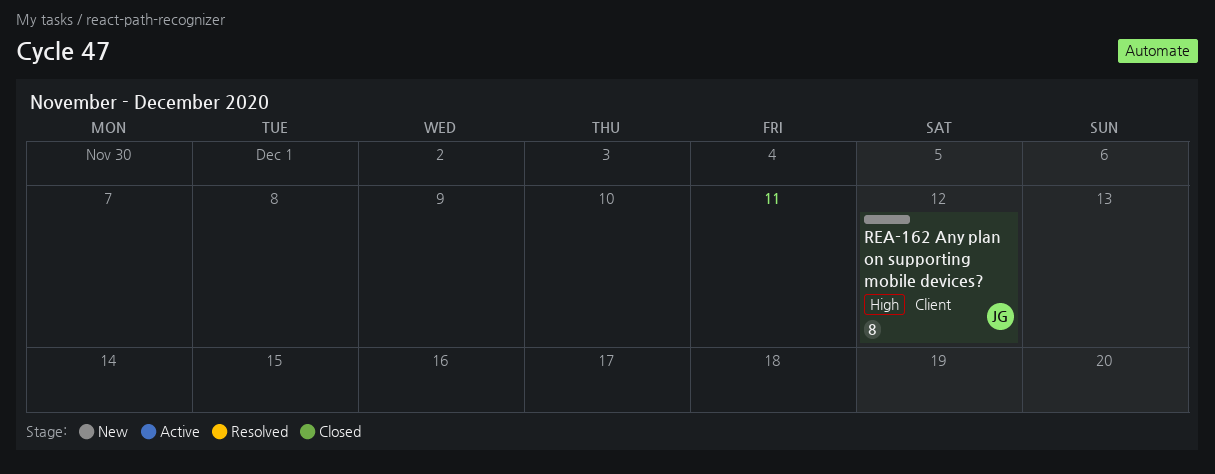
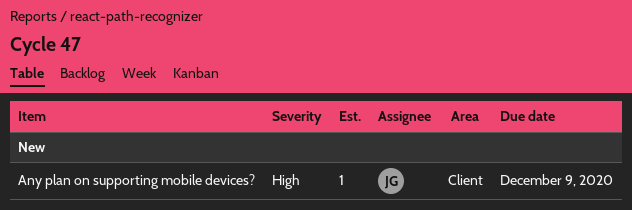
Any plan on supporting mobile devices?, estimate: 8 -> 1
Any plan on supporting mobile devices?, due: Dec 12 -> Dec 9

